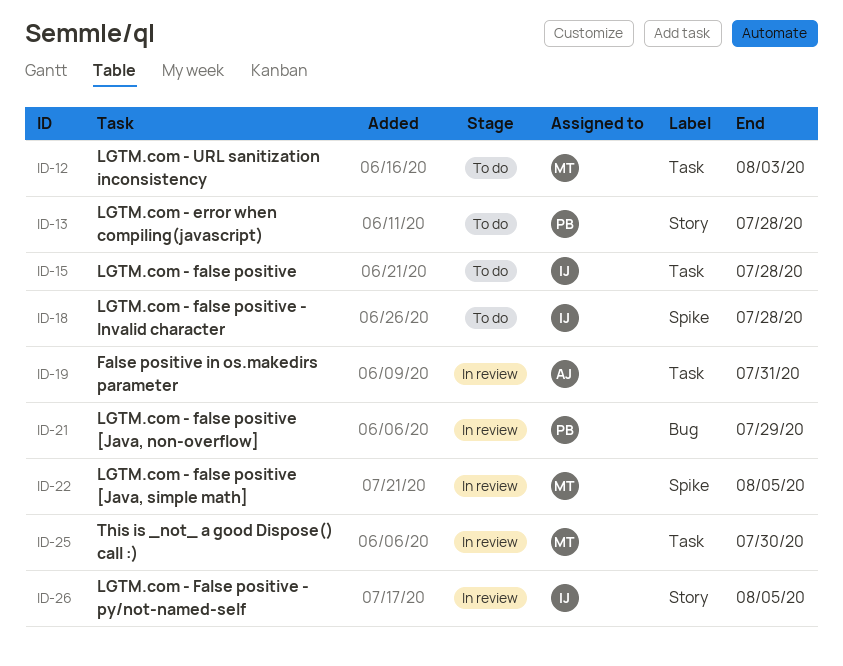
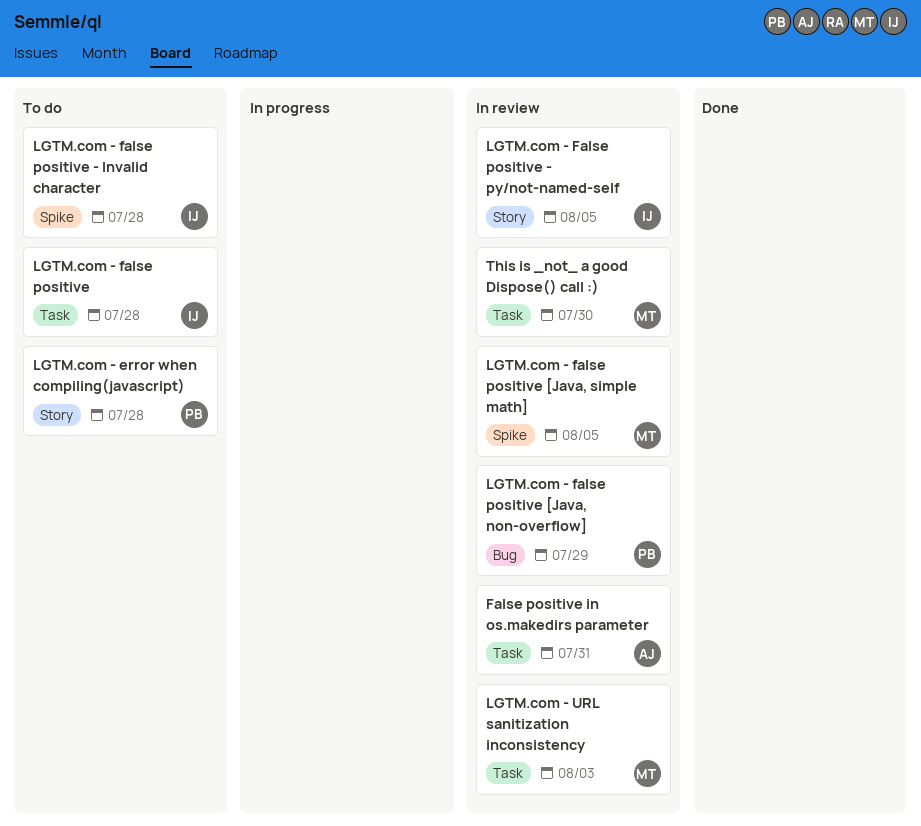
LGTM.com - URL sanitization inconsistency, status: To do -> In review

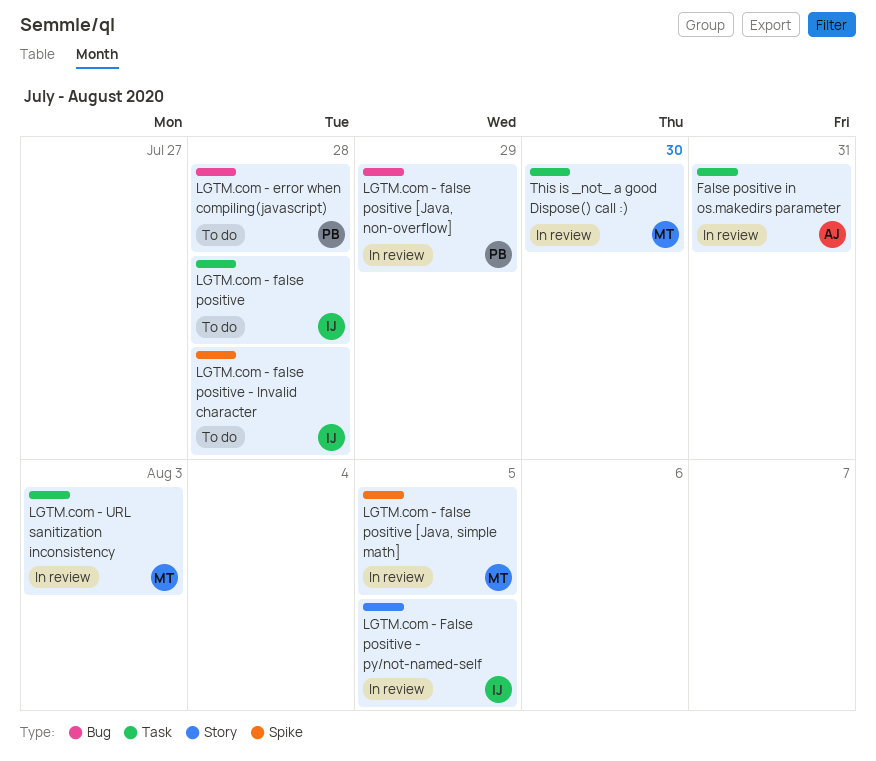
LGTM.com - error when compiling(javascript), label: Story -> Bug

